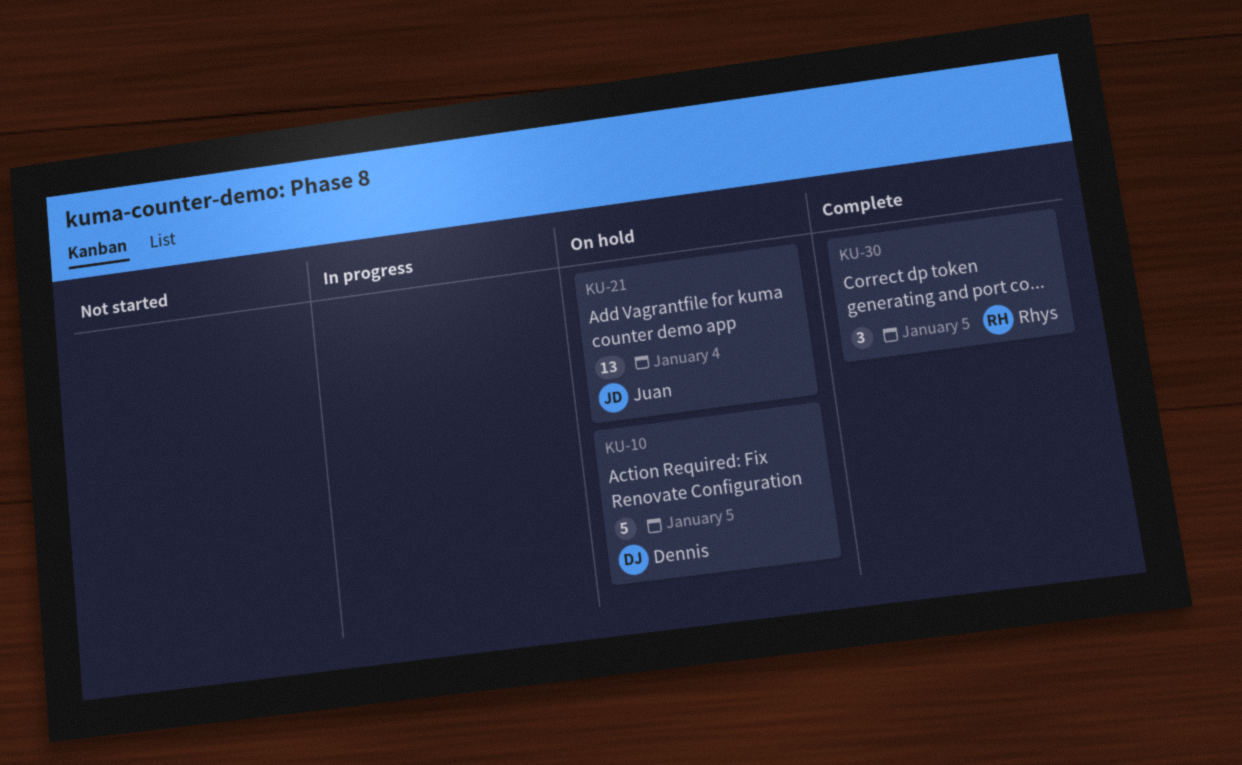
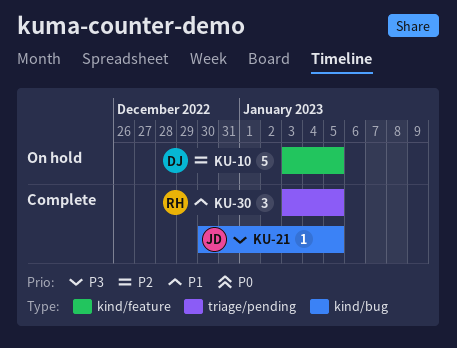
KU-21, status: On hold -> Complete
KU-21, estimate: 13 -> 1
KU-21, due: Jan 4 -> Jan 5

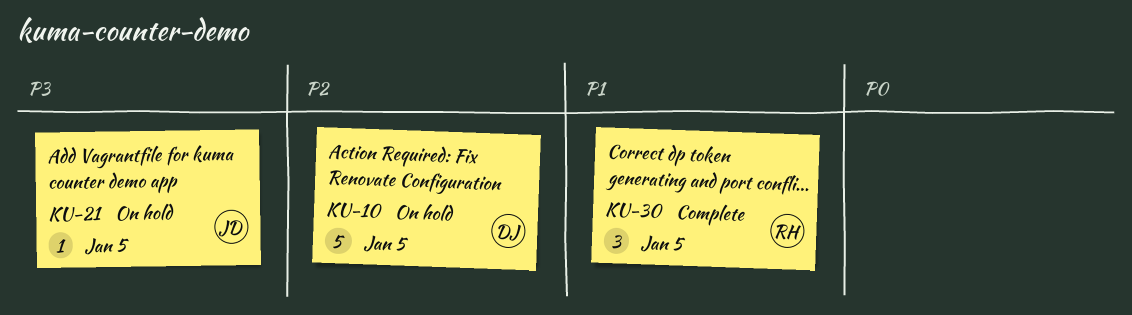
KU-21, status: Complete -> On hold

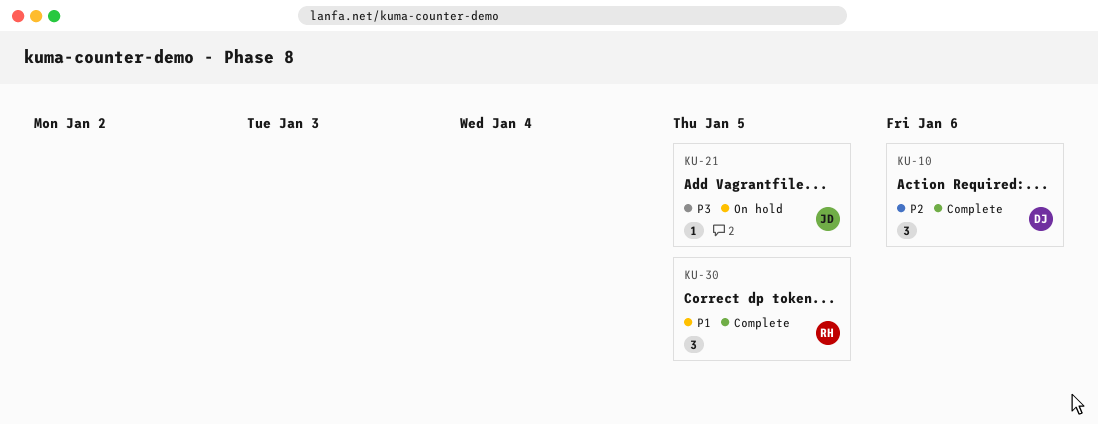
KU-10, status: On hold -> Complete
KU-10, estimate: 5 -> 3
KU-10, due: Jan 5 -> Jan 6

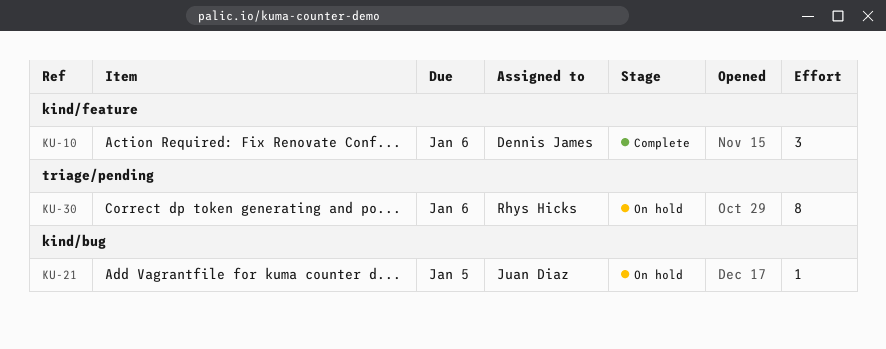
KU-30, status: Complete -> On hold
KU-30, estimate: 3 -> 8
KU-30, due: Jan 5 -> Jan 6

